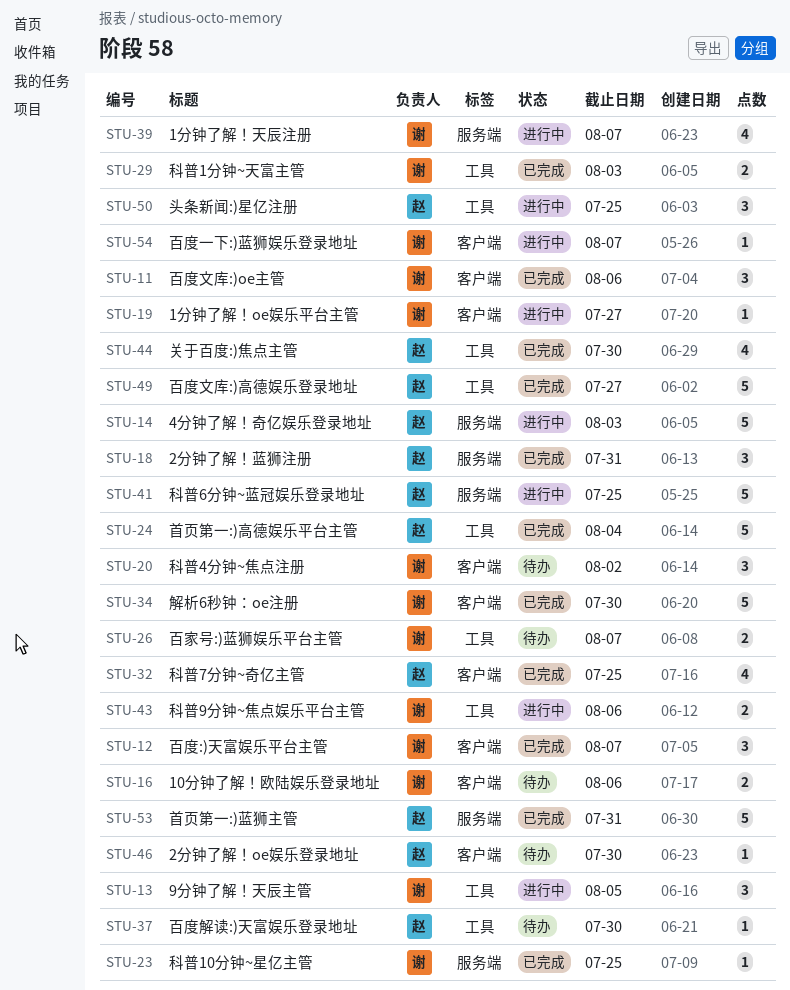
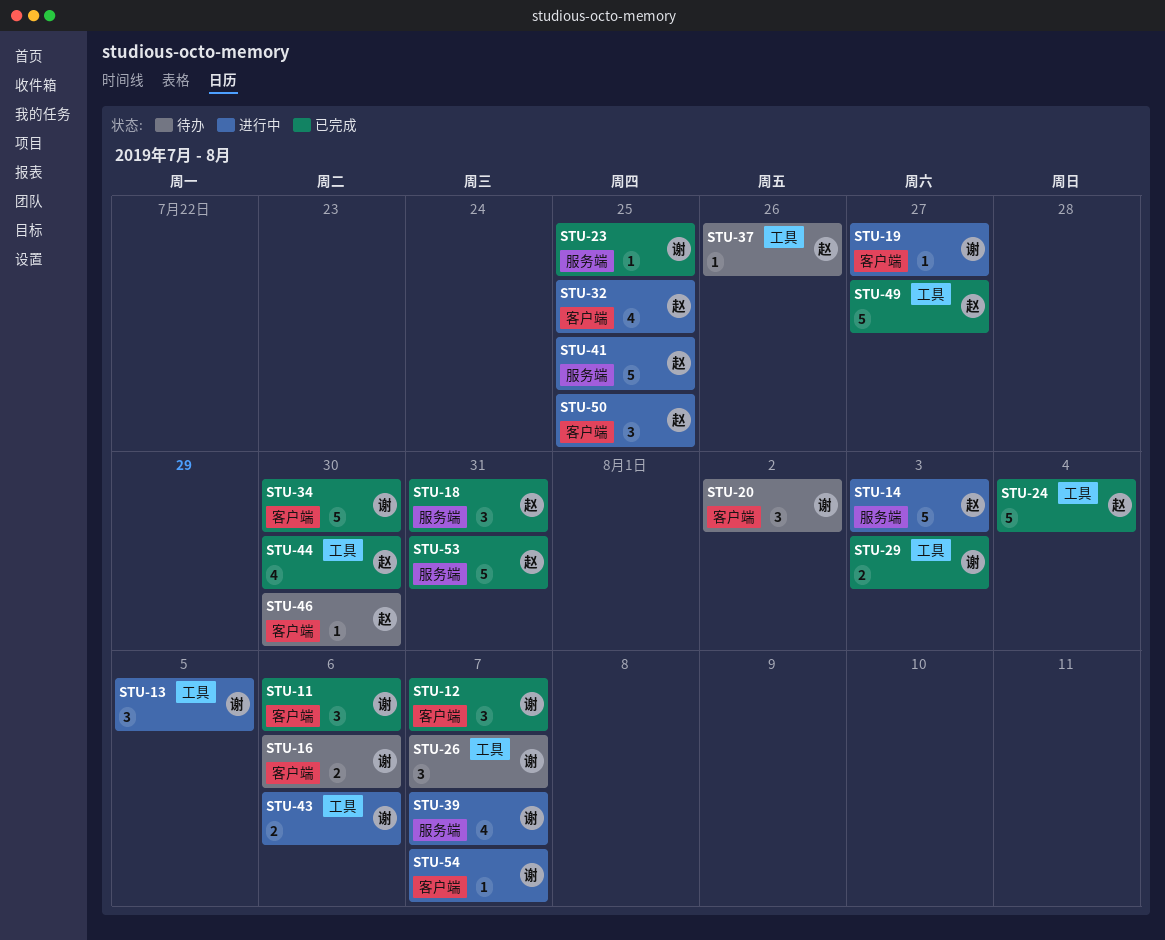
STU-26, estimate: 2 -> 3
STU-32, status: 已完成 -> 进行中
STU-37, due: Jul 30 -> Jul 26
STU-50, label: 工具 -> 客户端

